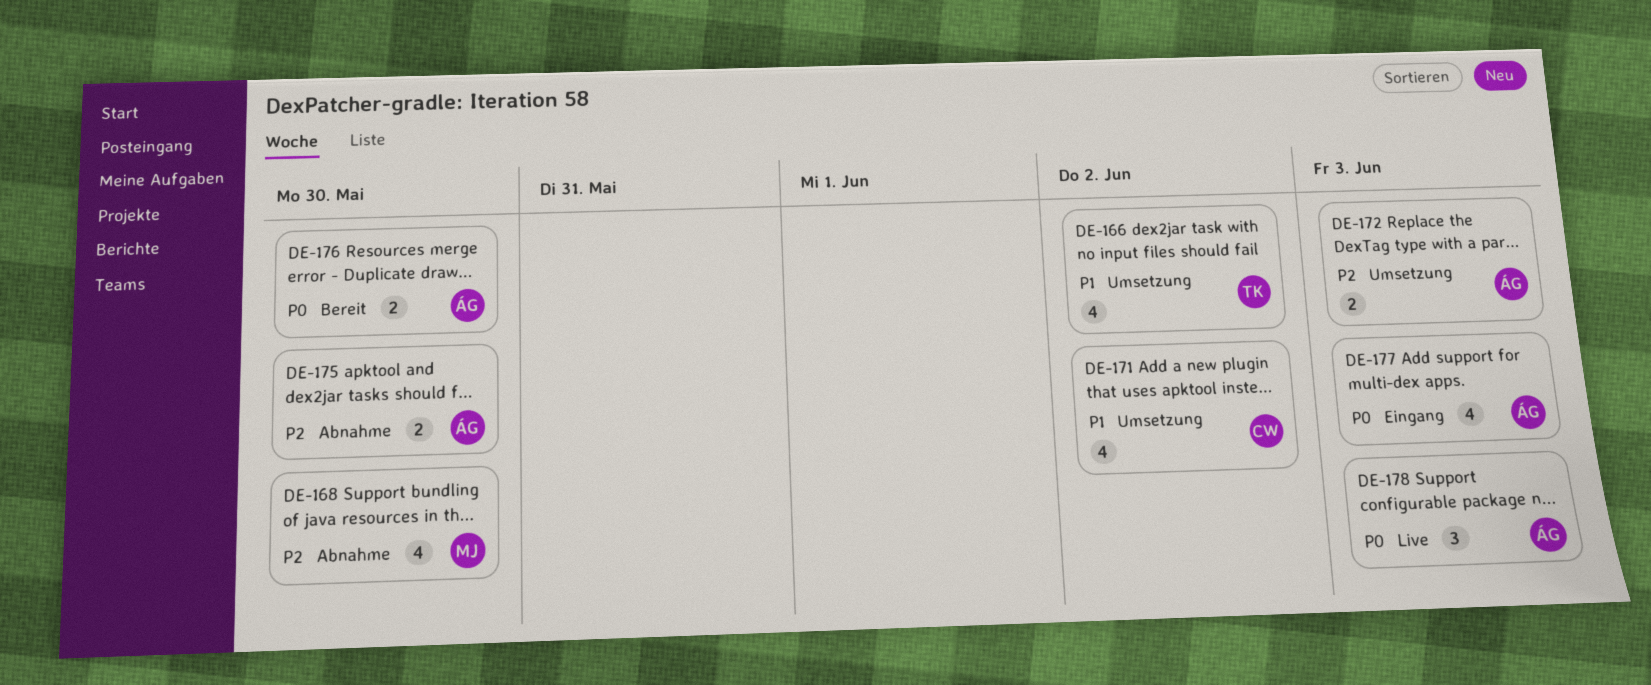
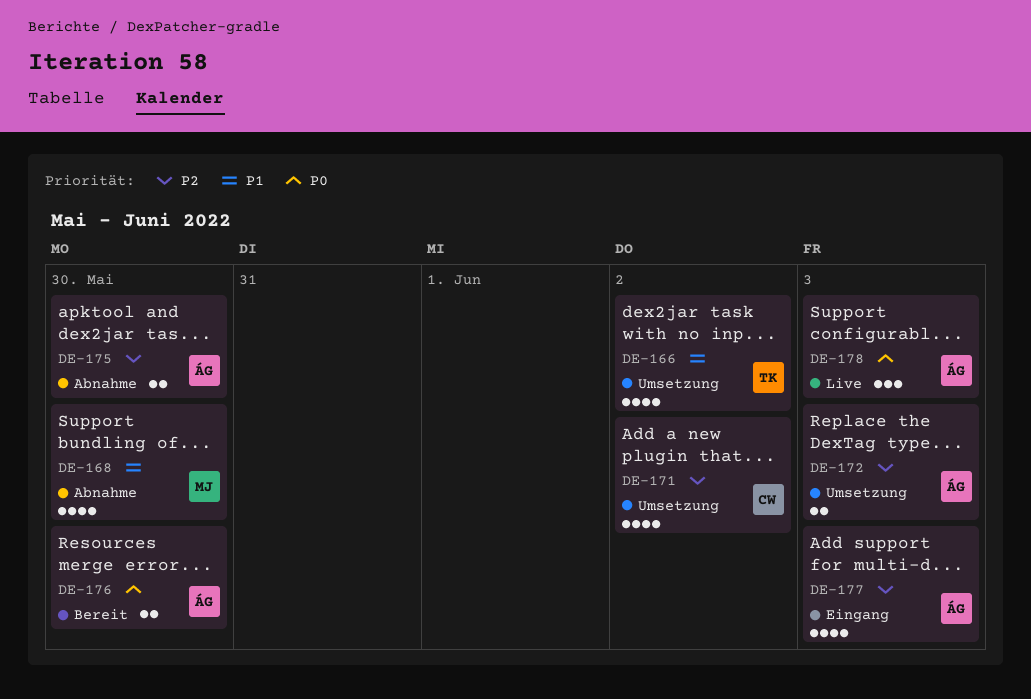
DE-168, priority: P2 -> P1
DE-171, priority: P1 -> P2
DE-177, priority: P0 -> P2

